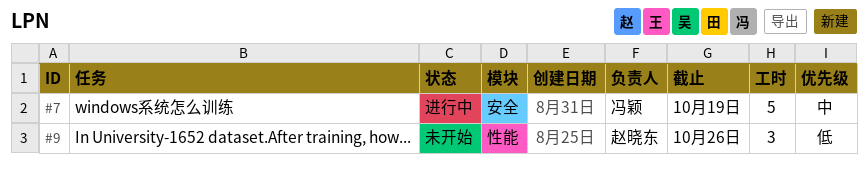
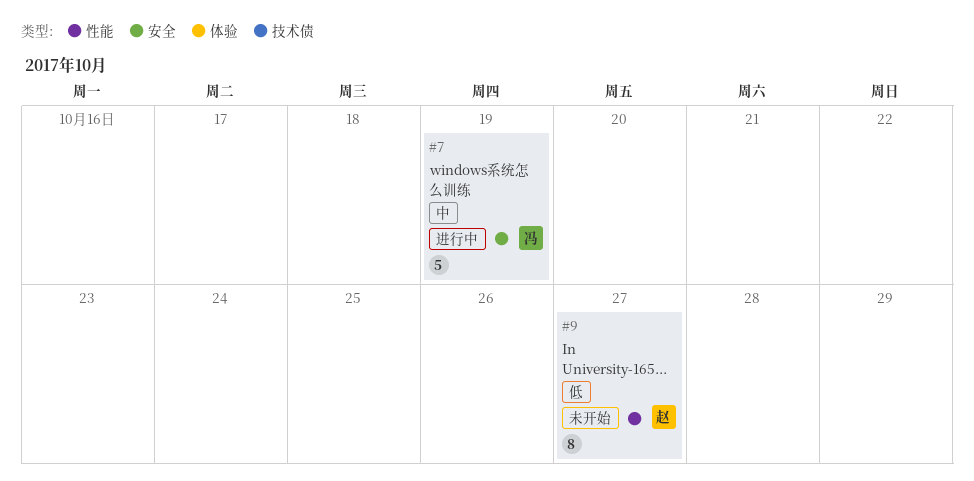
#9, estimate: 3 -> 8
#9, due: Oct 26 -> Oct 27

